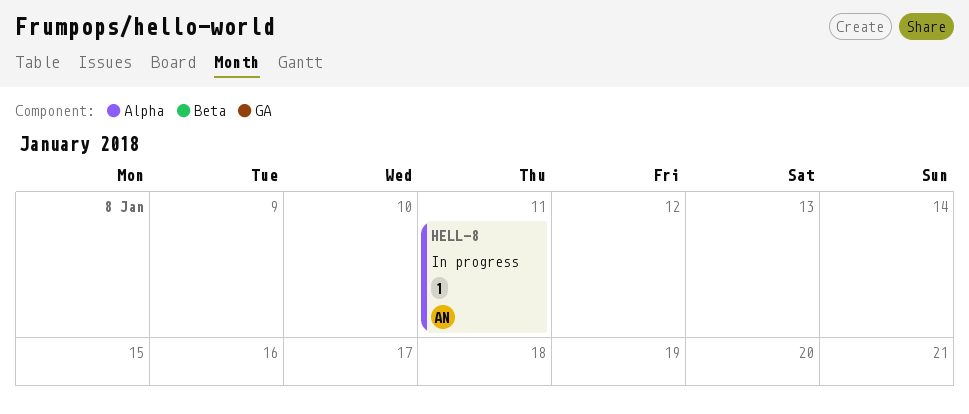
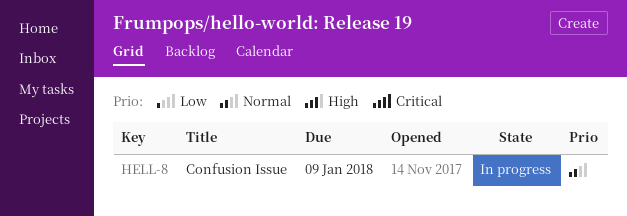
HELL-8, due: Jan 11 -> Jan 9

